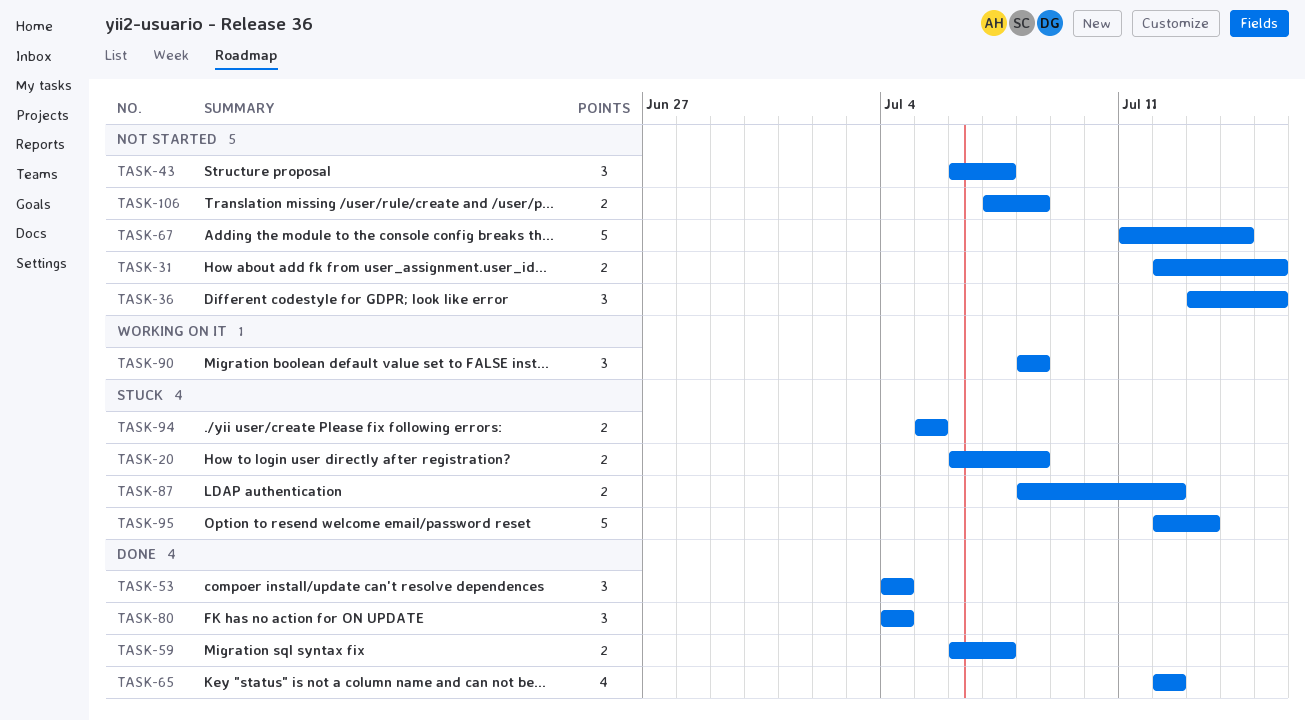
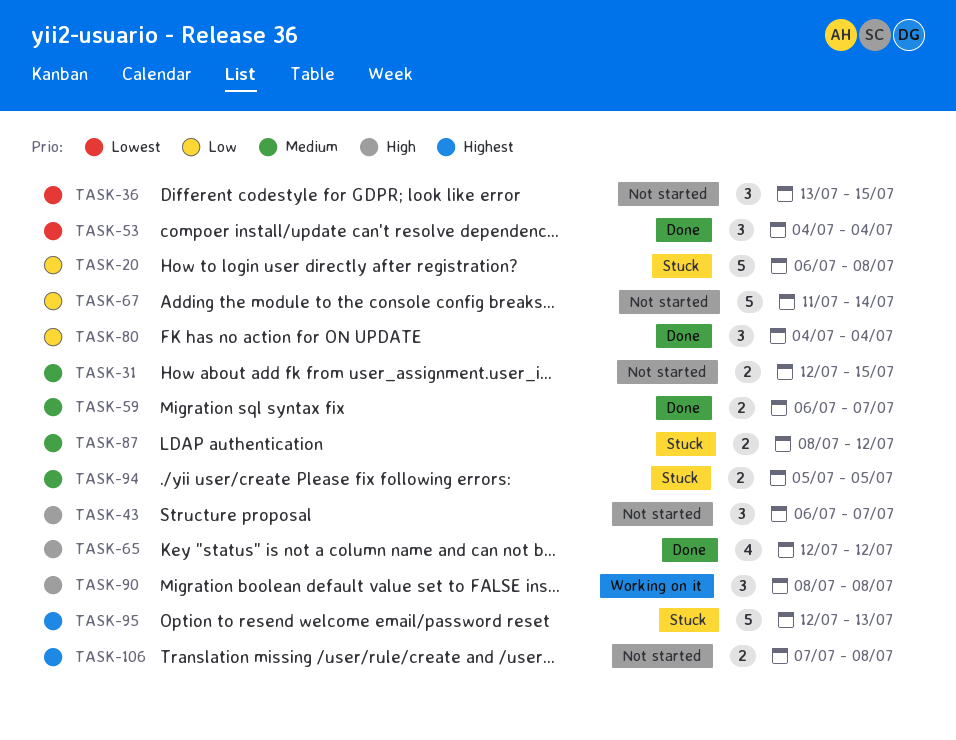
TASK-20, estimate: 2 -> 5

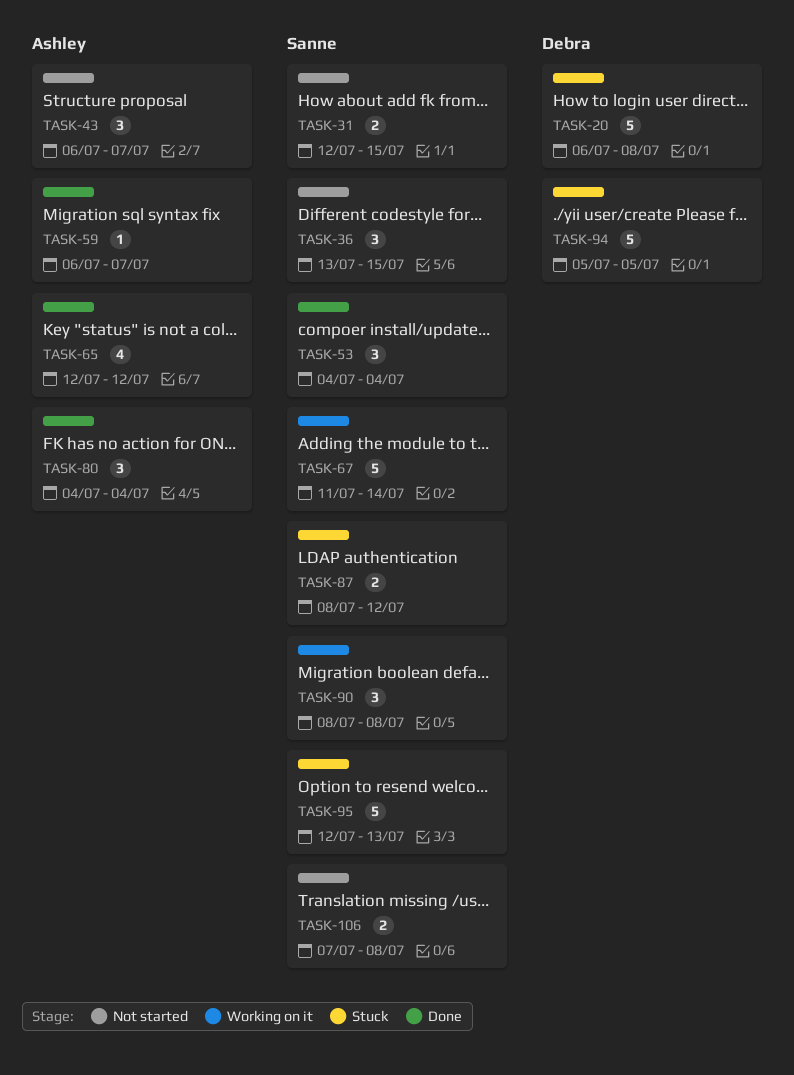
TASK-59, estimate: 2 -> 1
TASK-67, status: Not started -> Working on it
TASK-94, estimate: 2 -> 5

